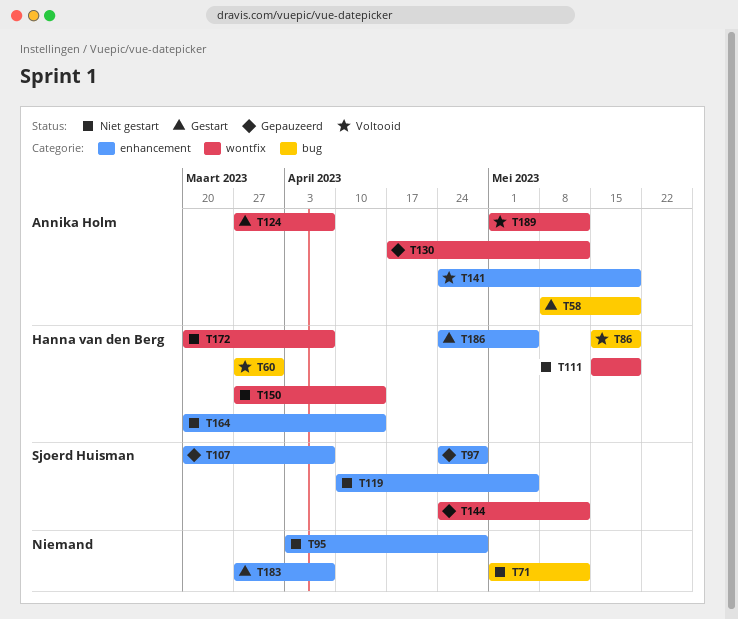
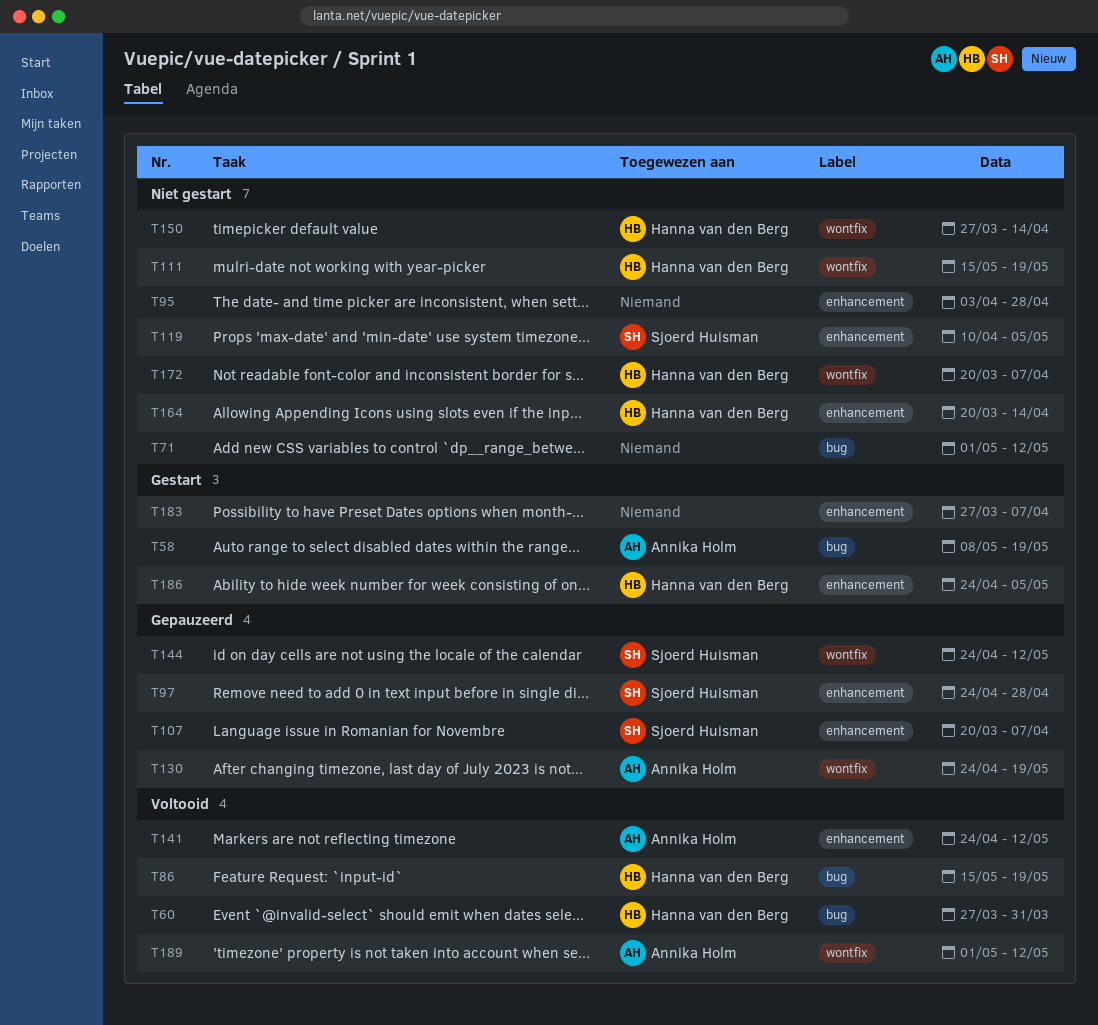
T124: present -> none
T130, start: Apr 17 -> Apr 24
T130, due: May 12 -> May 19
T141, due: May 19 -> May 12

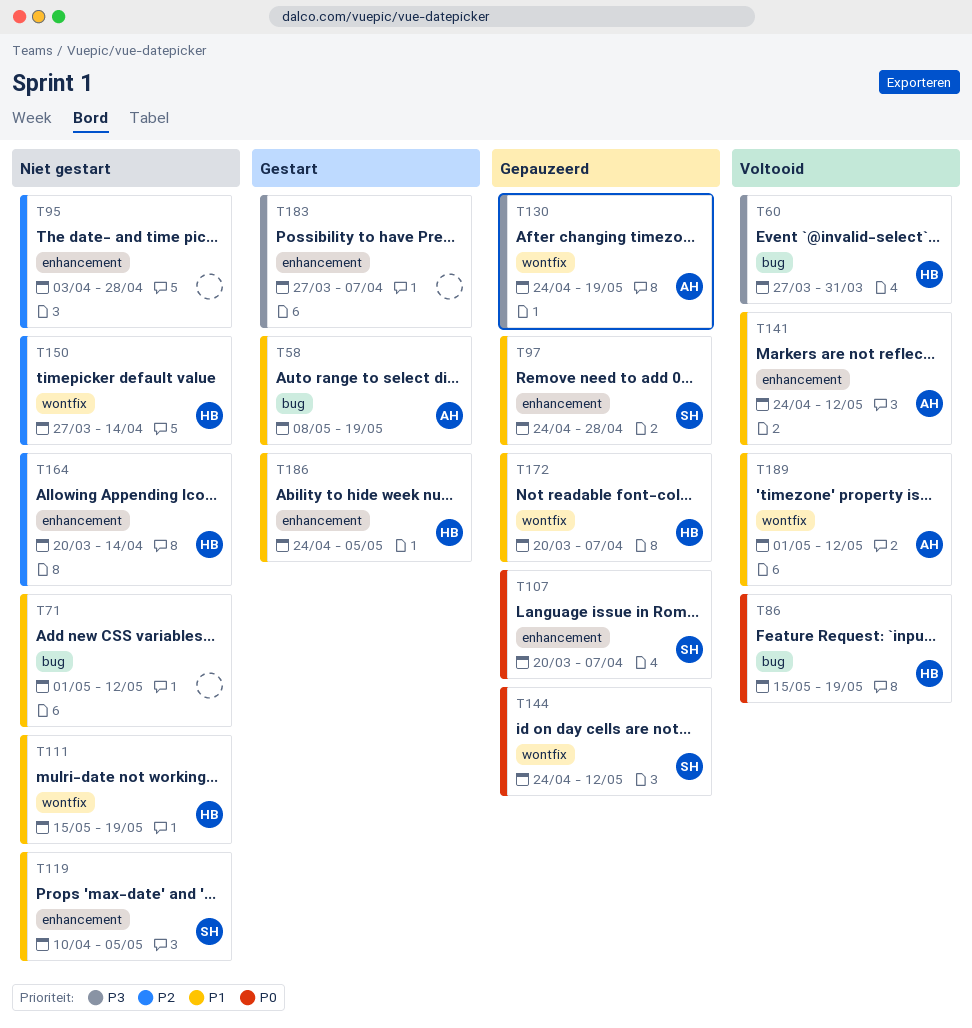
T172, status: Niet gestart -> Gepauzeerd

